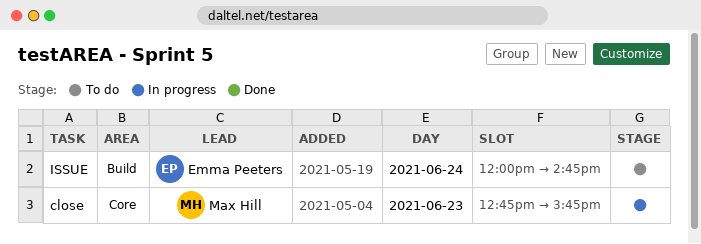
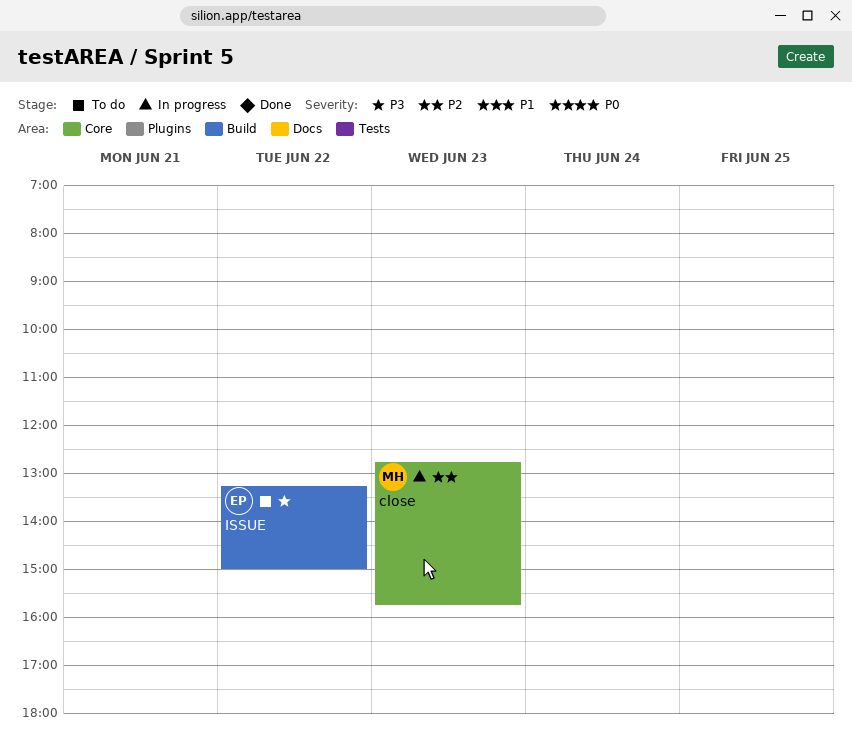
ISSUE, day: Jun 24 -> Jun 22
ISSUE, begins: 12:00 -> 13:15
ISSUE, ends: 14:45 -> 15:00

